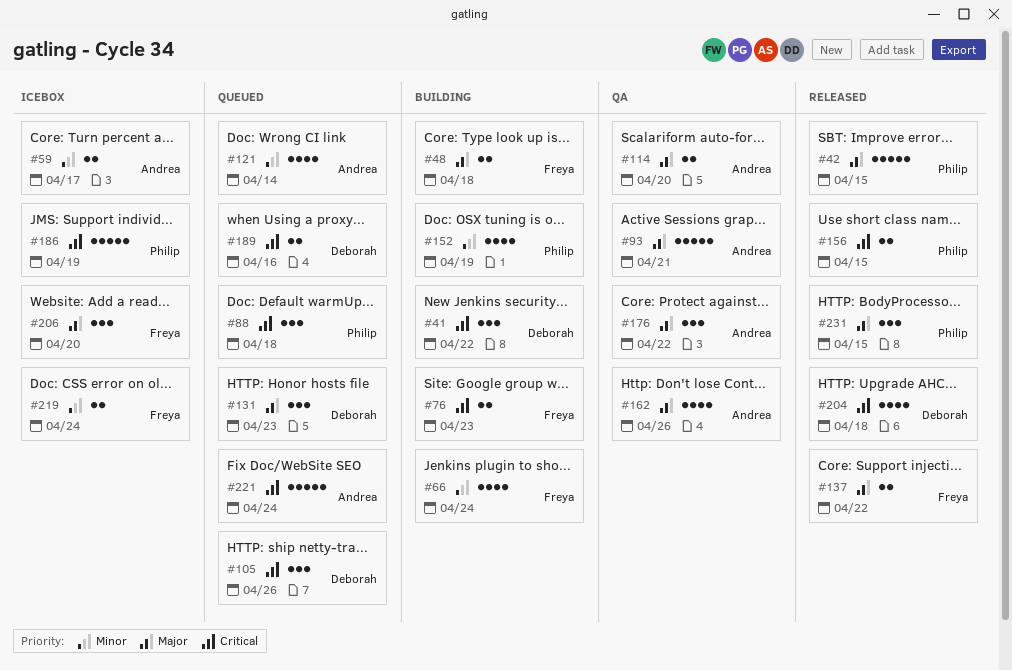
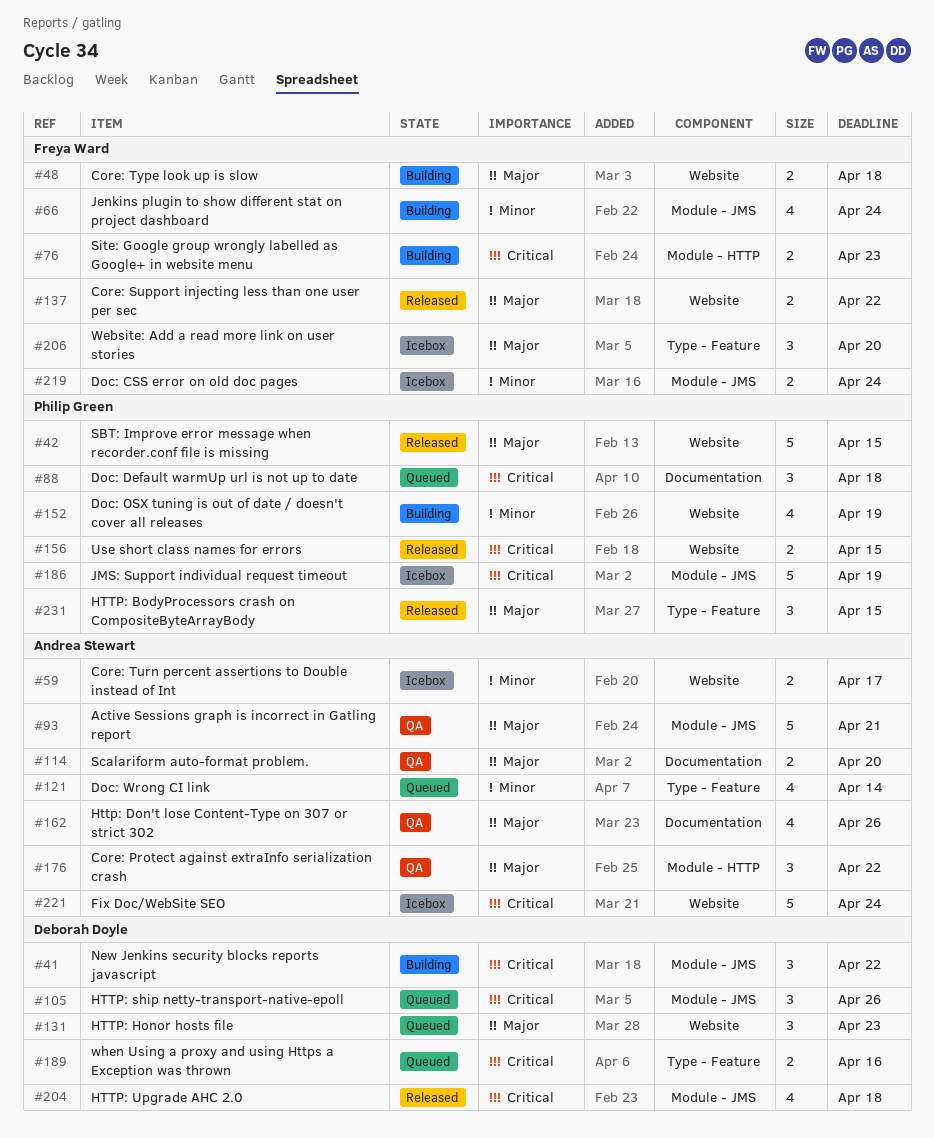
#221, status: Queued -> Icebox

